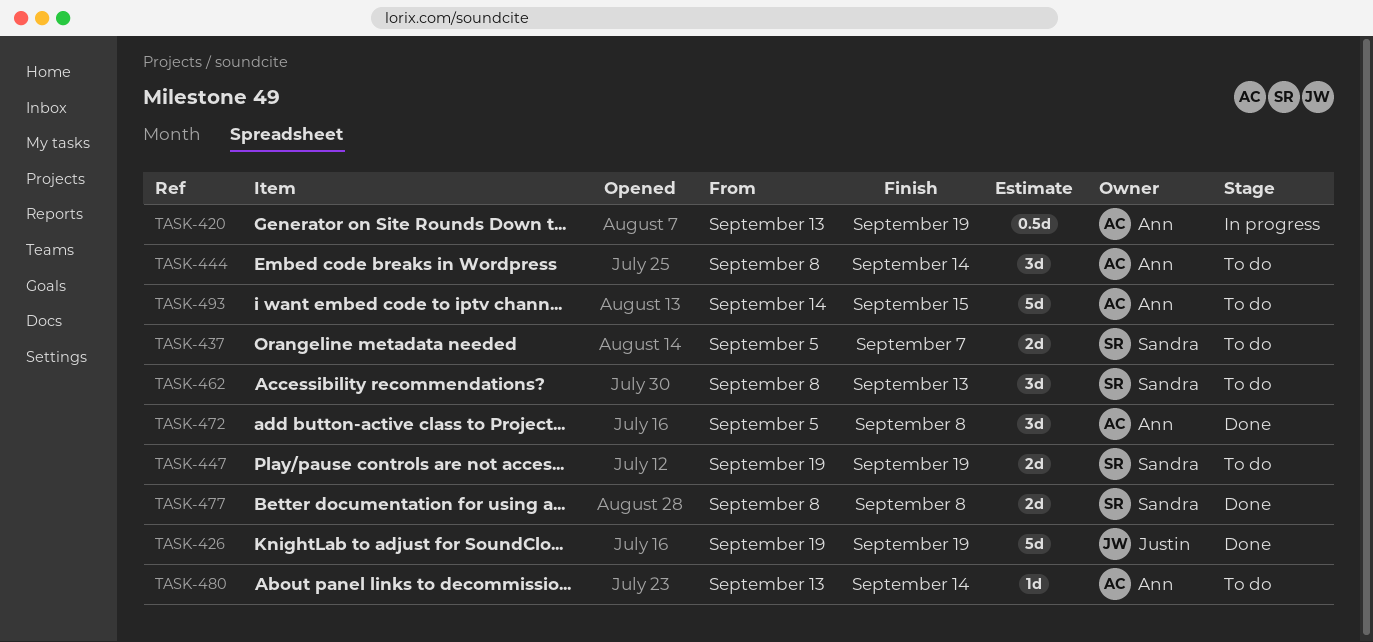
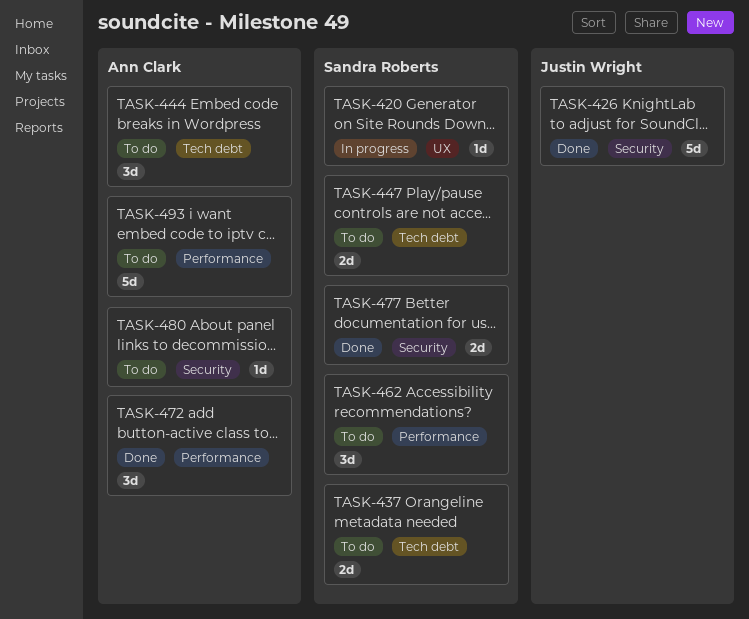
TASK-420, owner: Ann Clark -> Sandra Roberts
TASK-420, estimate: 0.5d -> 1d

